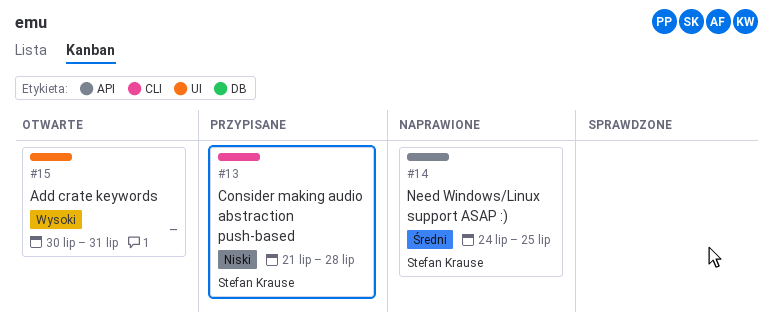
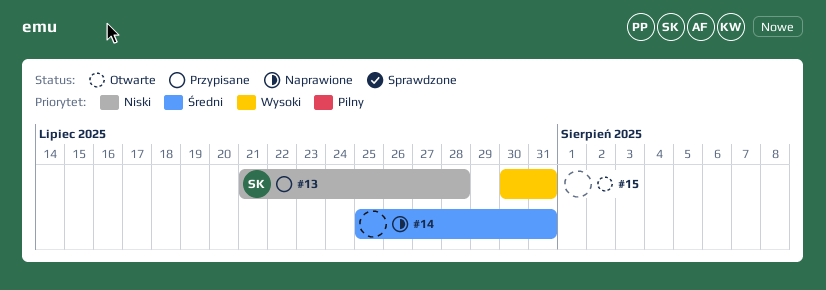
#14, owner: Stefan Krause -> none
#14, start: Jul 24 -> Jul 25
#14, due: Jul 25 -> Jul 31

